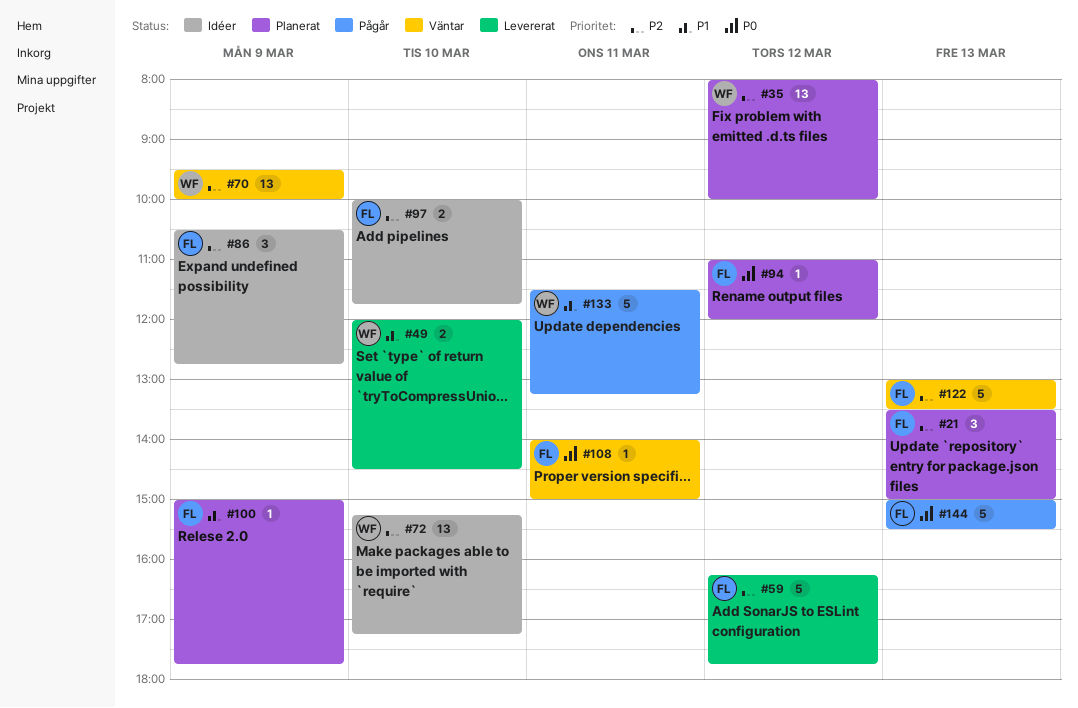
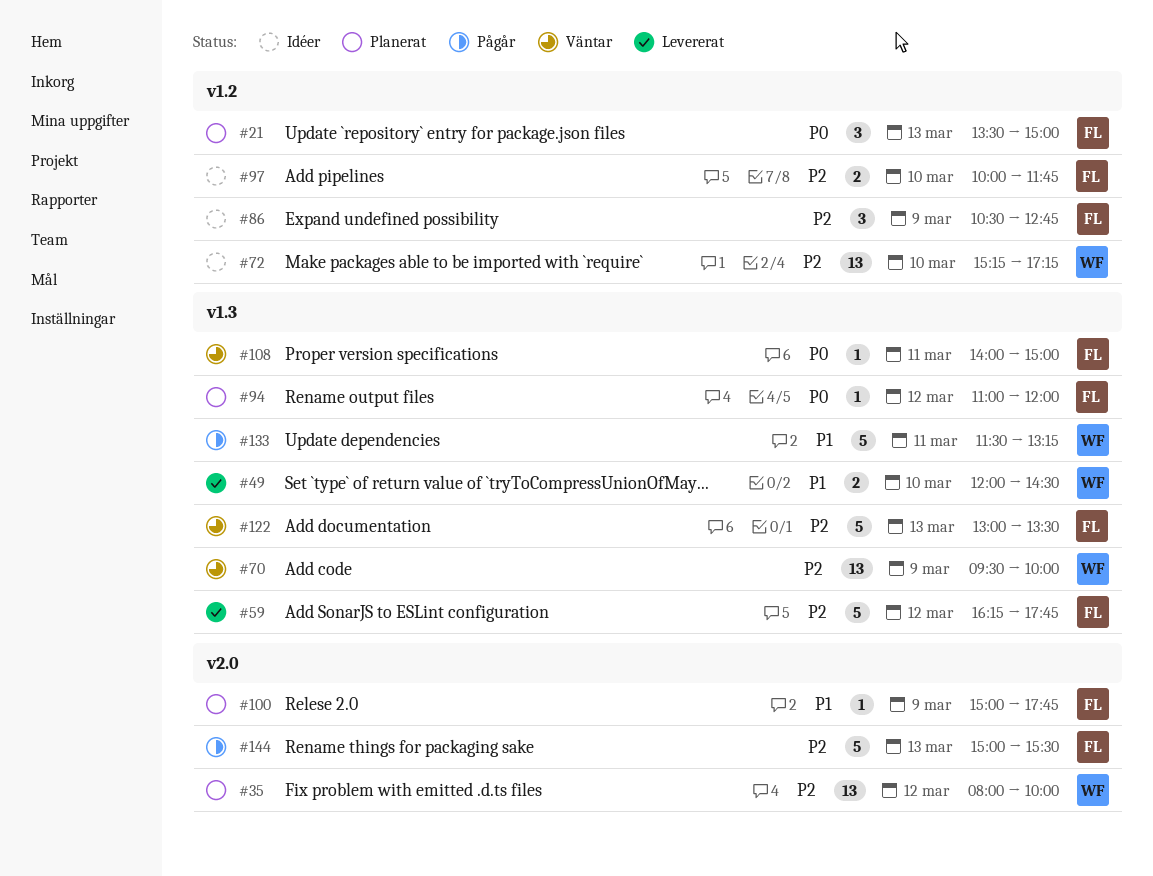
#21, priority: P2 -> P0
#144, priority: P0 -> P2

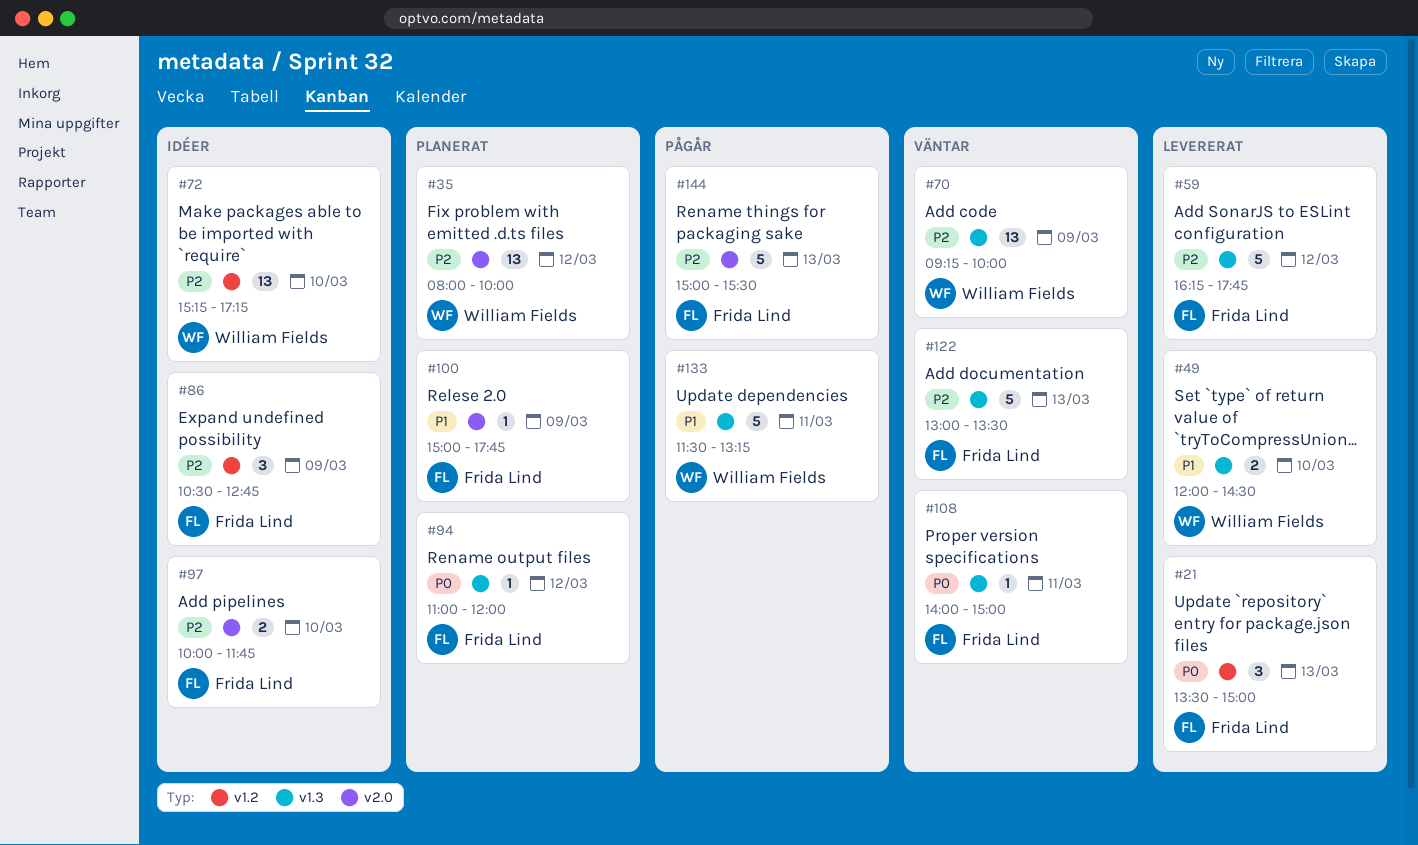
#21, status: Planerat -> Levererat
#70, begins: 09:30 -> 09:15
#97, label: v1.2 -> v2.0

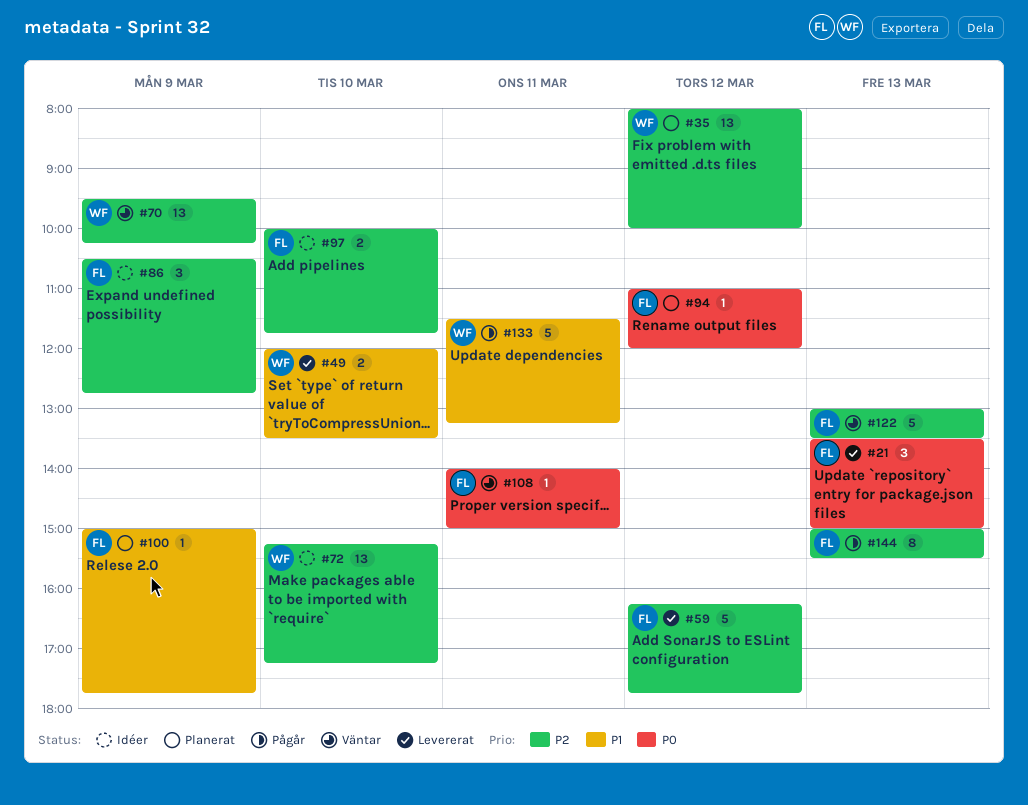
#49, ends: 14:30 -> 13:30
#70, begins: 09:15 -> 09:30
#70, ends: 10:00 -> 10:15
#144, estimate: 5 -> 8

